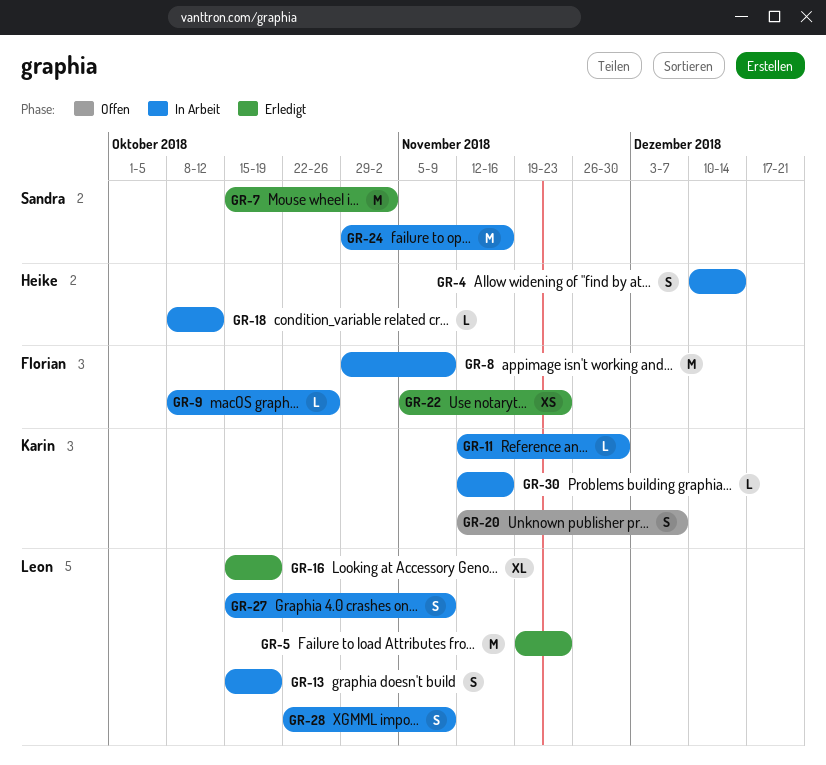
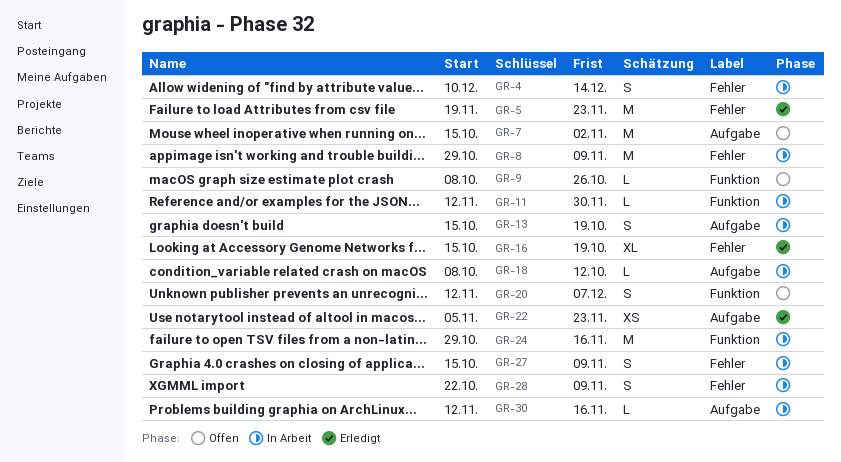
GR-7, status: Erledigt -> Offen
GR-9, status: In Arbeit -> Offen

